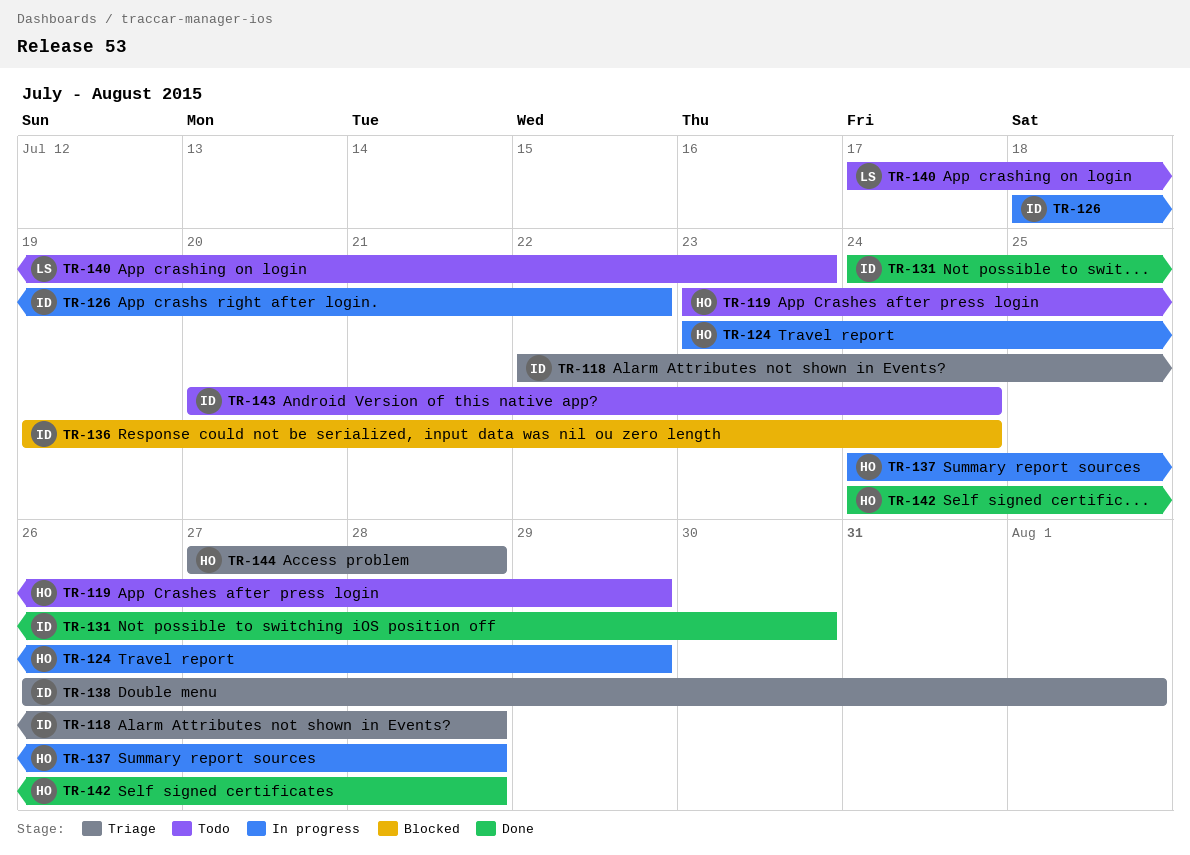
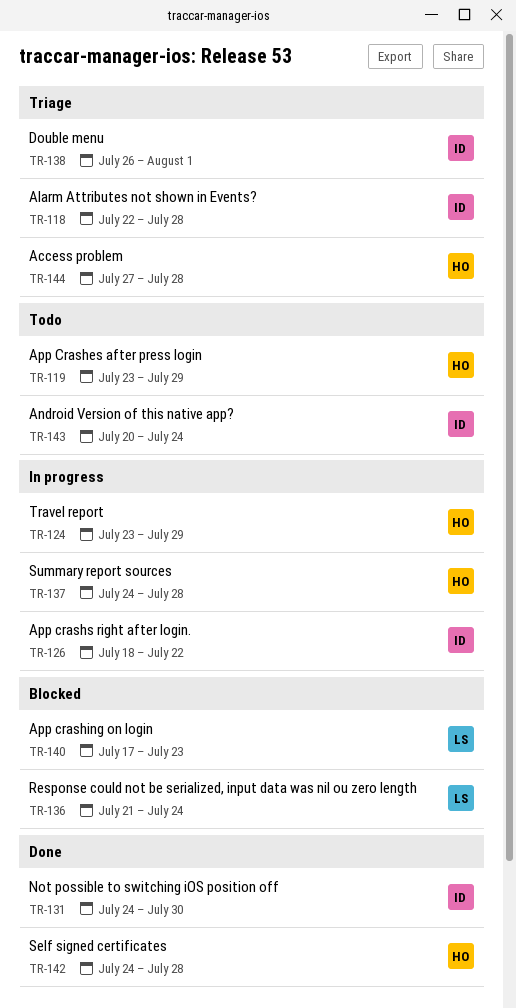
TR-136, owner: ID -> LS
TR-136, start: Jul 19 -> Jul 21
TR-140, status: Todo -> Blocked

